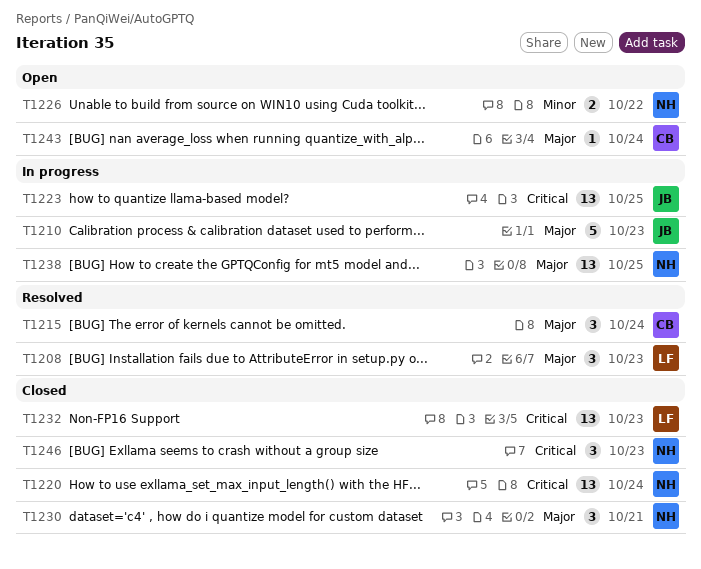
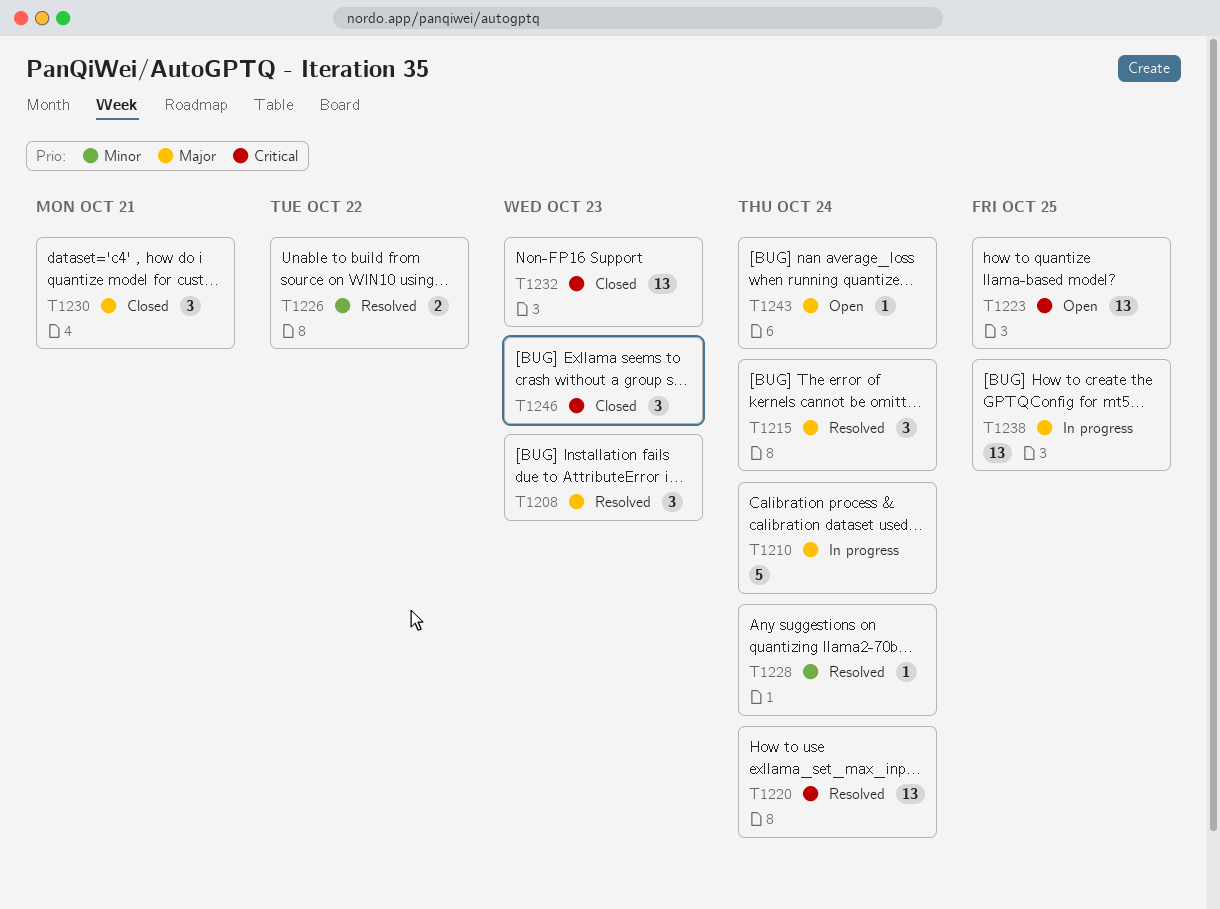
T1210, due: Oct 23 -> Oct 24
T1220, status: Closed -> Resolved
T1223, status: In progress -> Open
T1226, status: Open -> Resolved
T1228: none -> present

